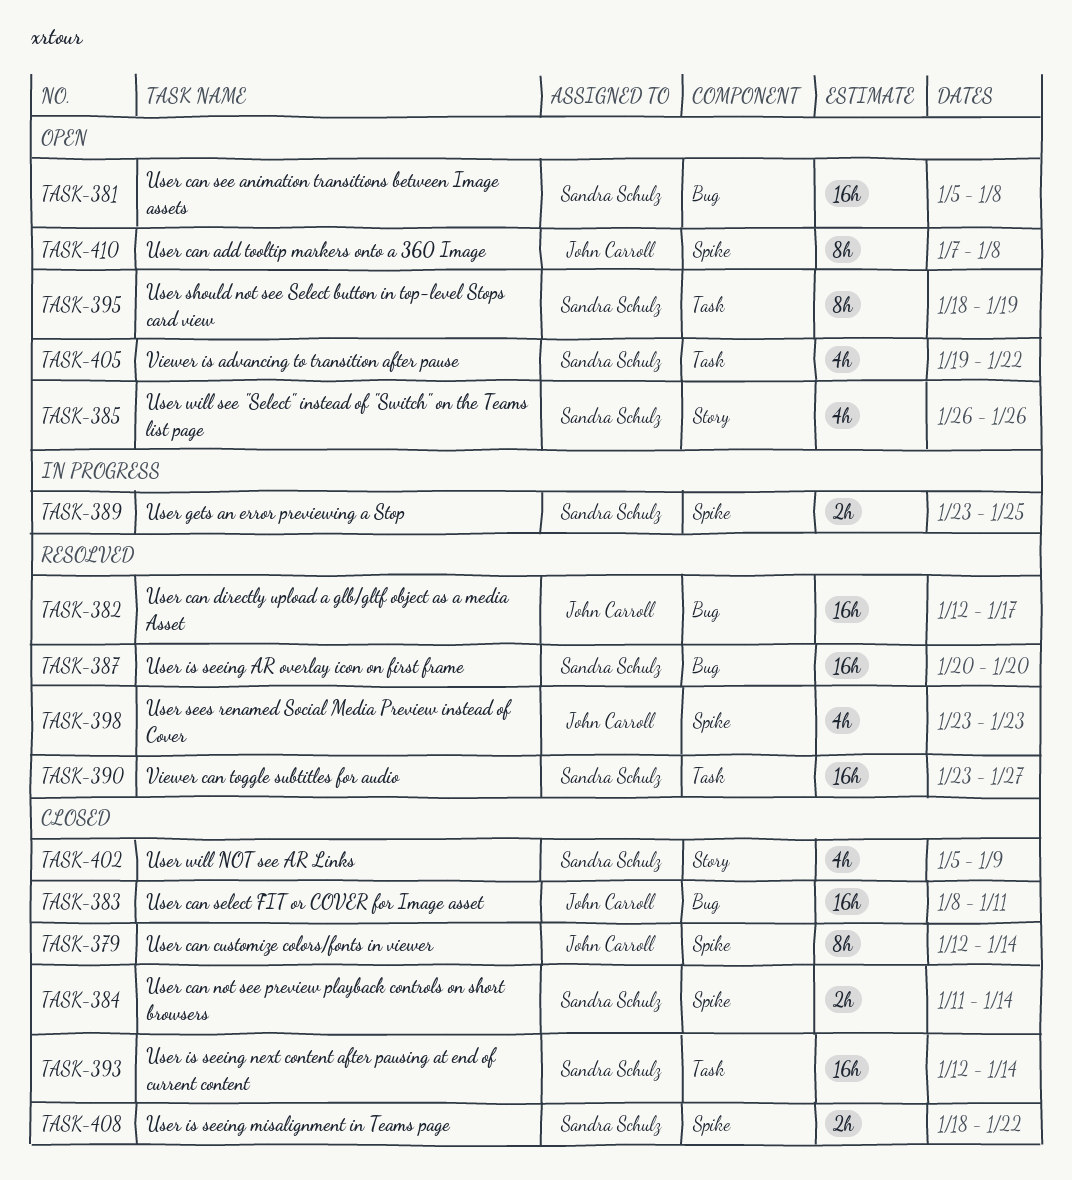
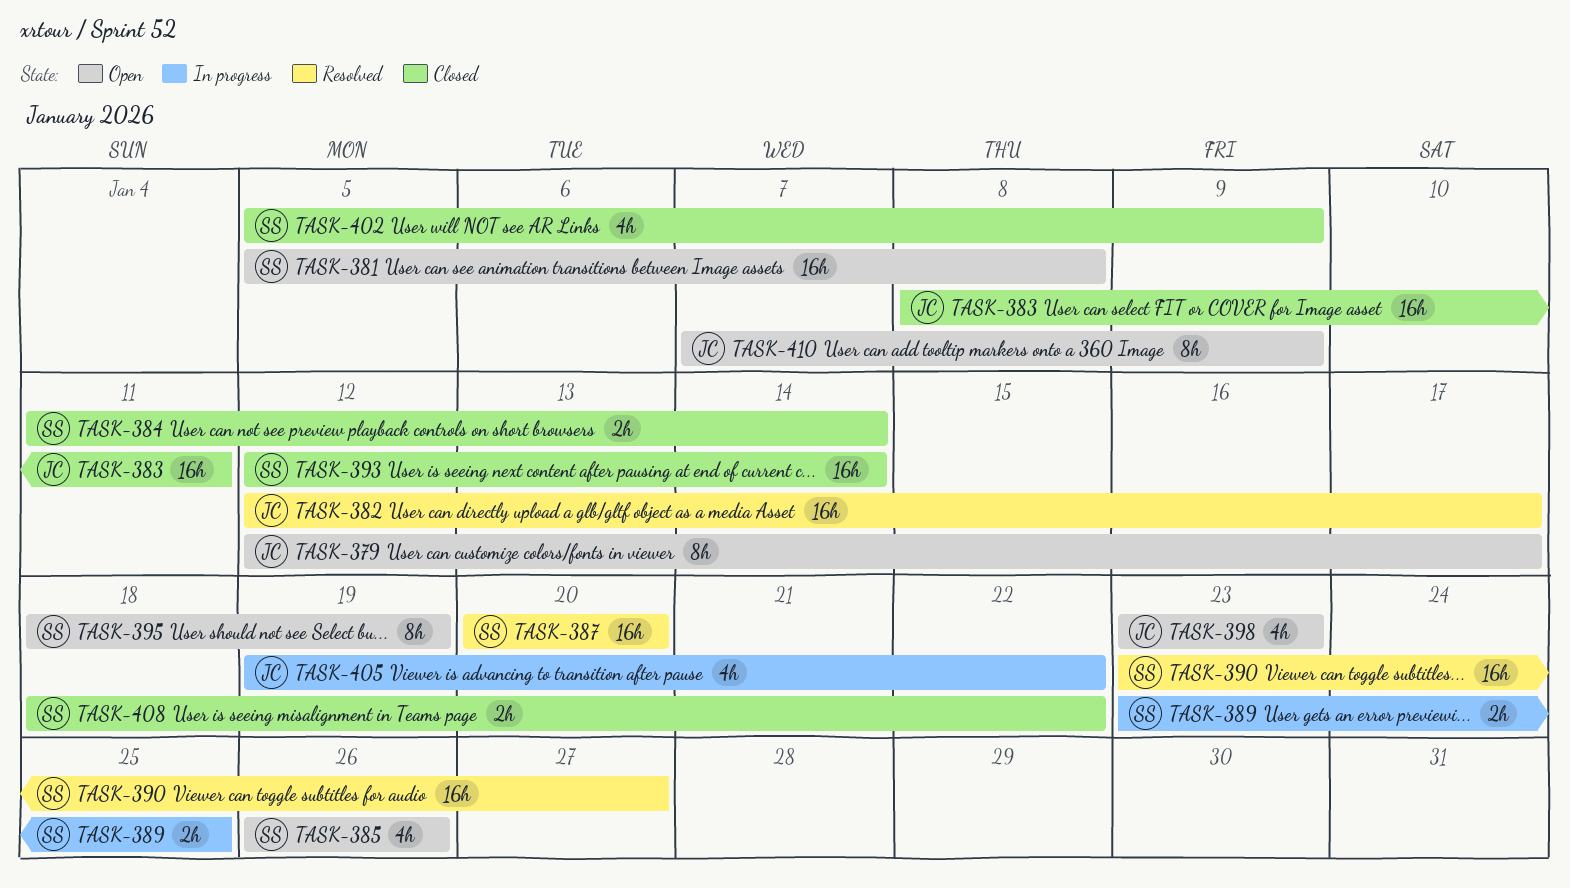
TASK-379, status: Closed -> Open
TASK-379, due: Jan 14 -> Jan 17
TASK-398, status: Resolved -> Open
TASK-405, status: Open -> In progress
TASK-405, owner: Sandra Schulz -> John Carroll
TASK-410, due: Jan 8 -> Jan 9

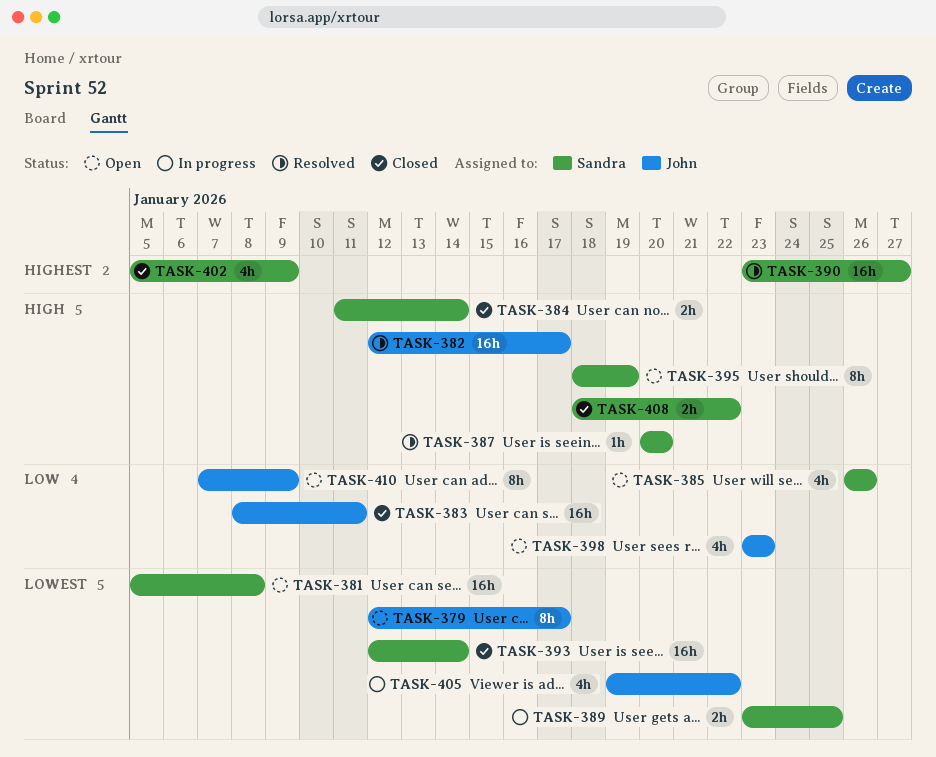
TASK-387, estimate: 16h -> 1h

